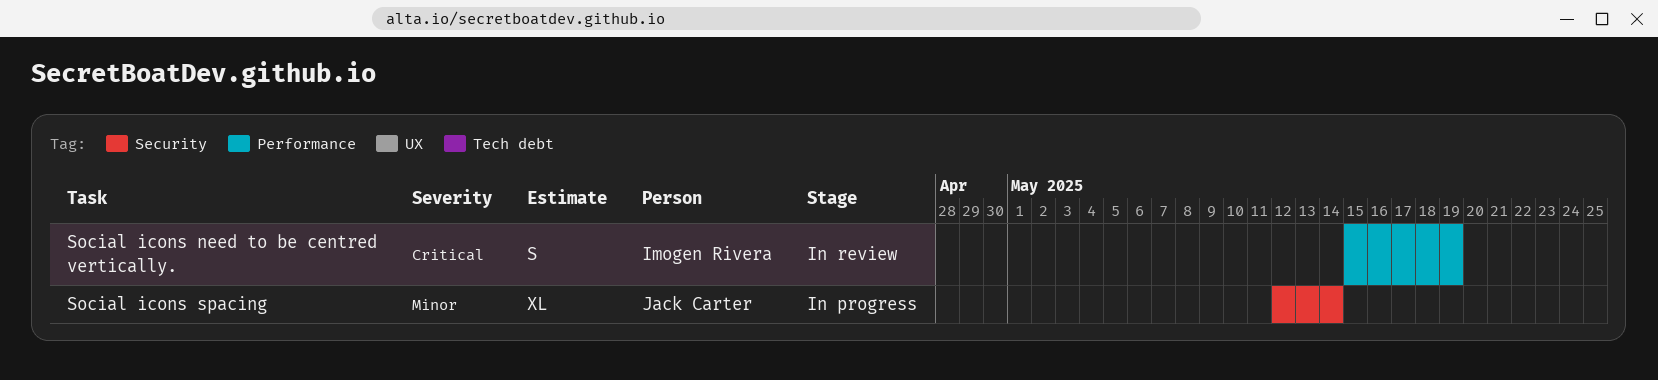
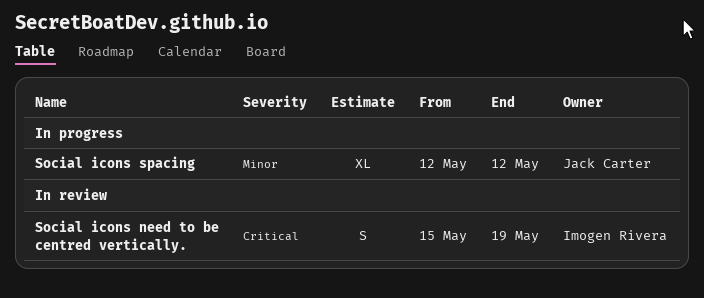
Social icons spacing, due: May 14 -> May 12

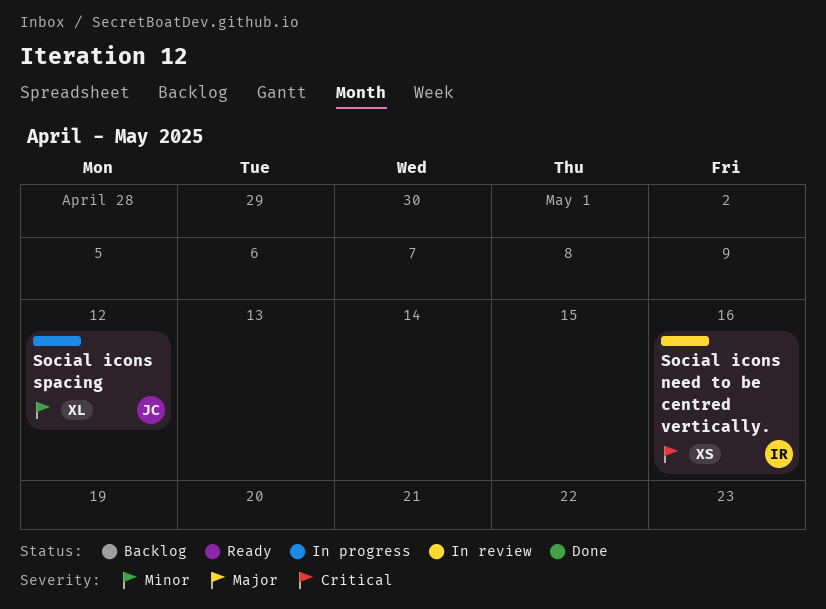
Social icons need to be centred vertically., estimate: S -> XS
Social icons need to be centred vertically., due: May 19 -> May 16

